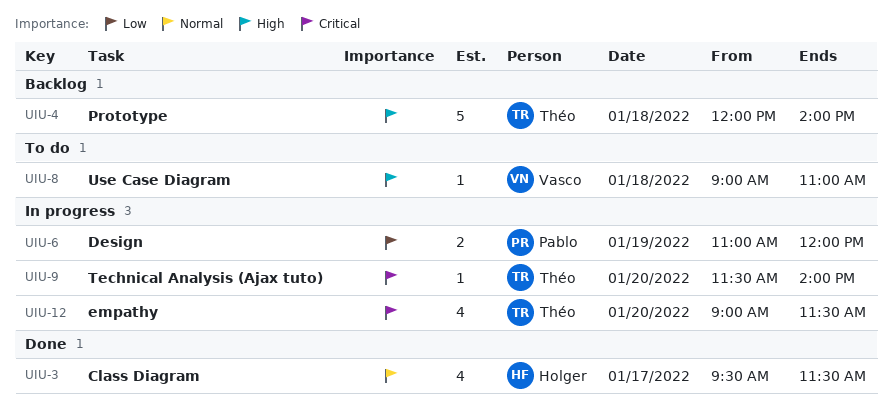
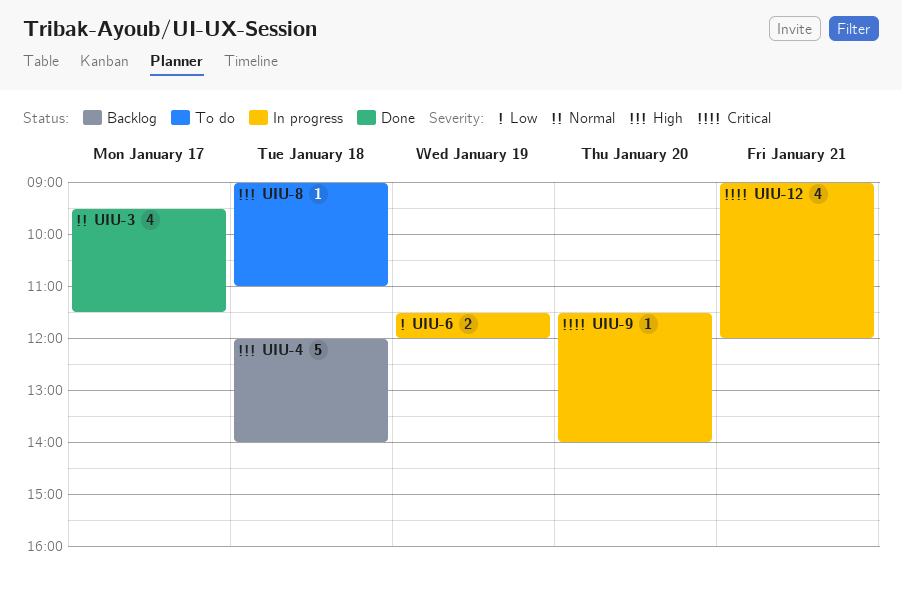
UIU-6, begins: 11:00 -> 11:30
UIU-12, day: Jan 20 -> Jan 21
UIU-12, ends: 11:30 -> 12:00

